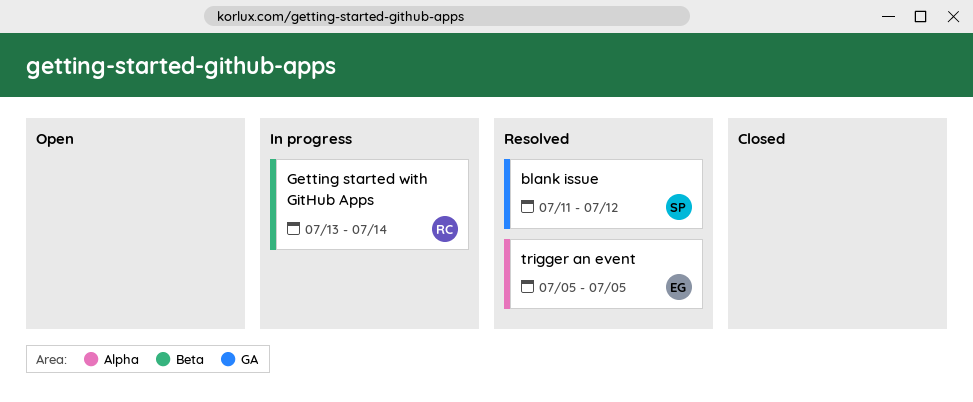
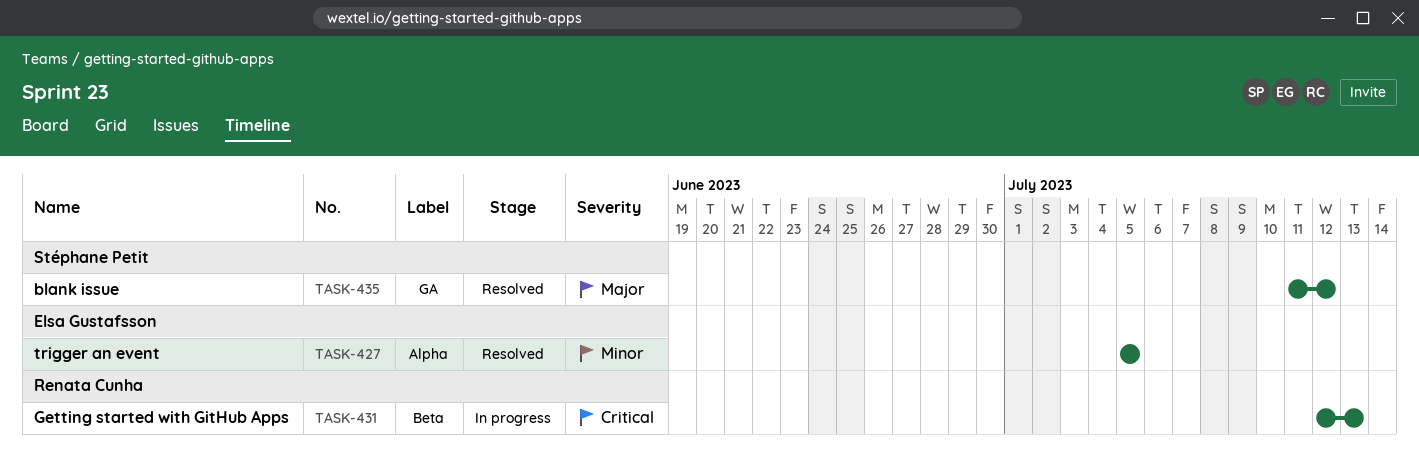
Getting started with GitHub Apps, start: Jul 13 -> Jul 12
Getting started with GitHub Apps, due: Jul 14 -> Jul 13

